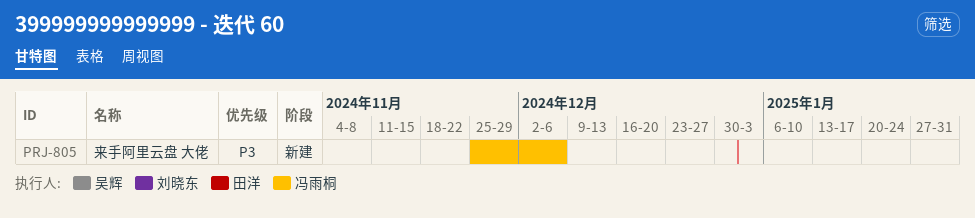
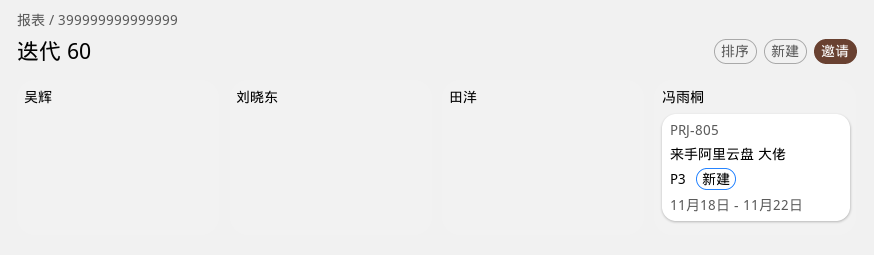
PRJ-805, start: Nov 25 -> Nov 18
PRJ-805, due: Dec 6 -> Nov 22

